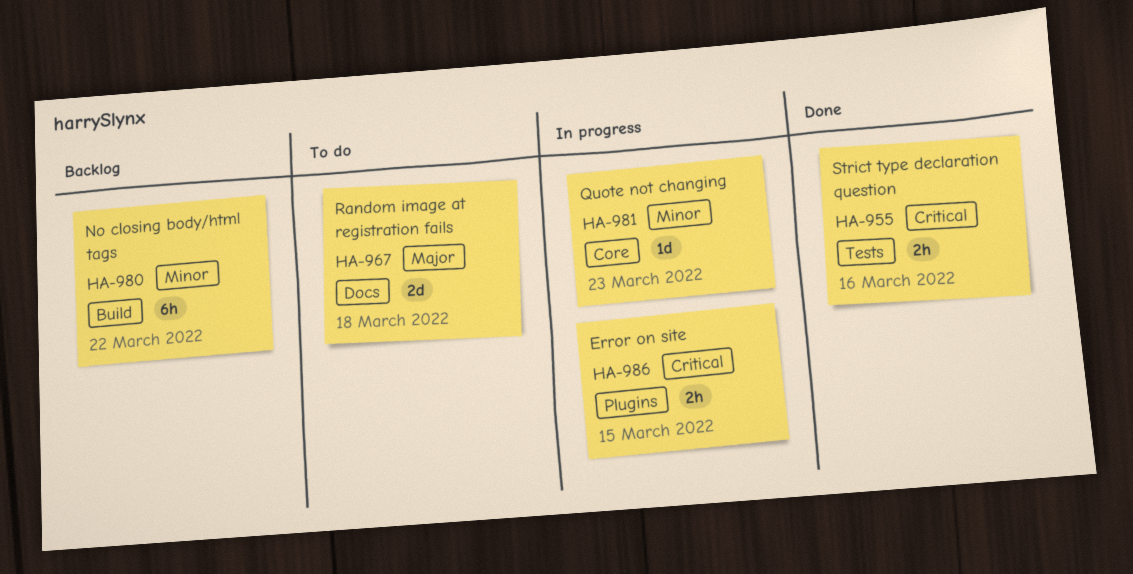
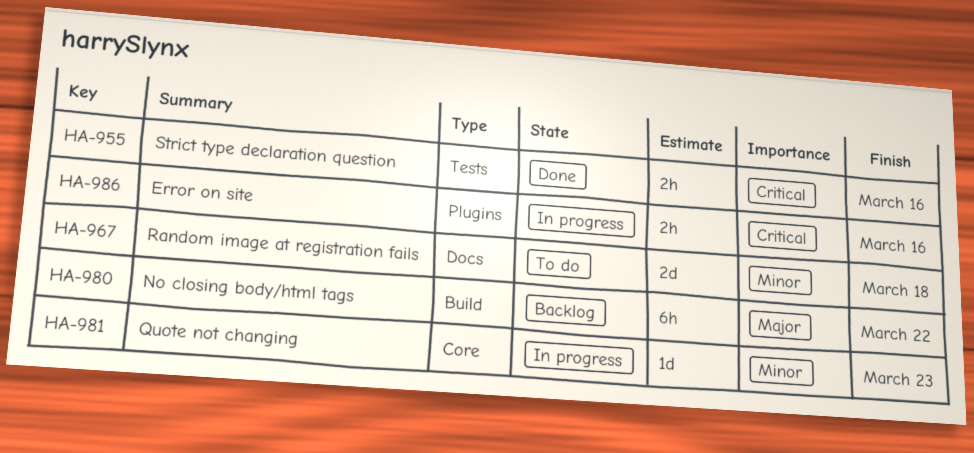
HA-967, priority: Major -> Minor
HA-980, priority: Minor -> Major
HA-986, due: Mar 15 -> Mar 16

